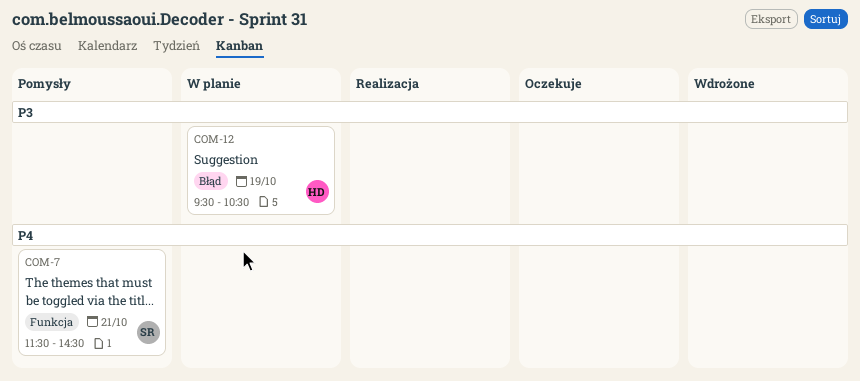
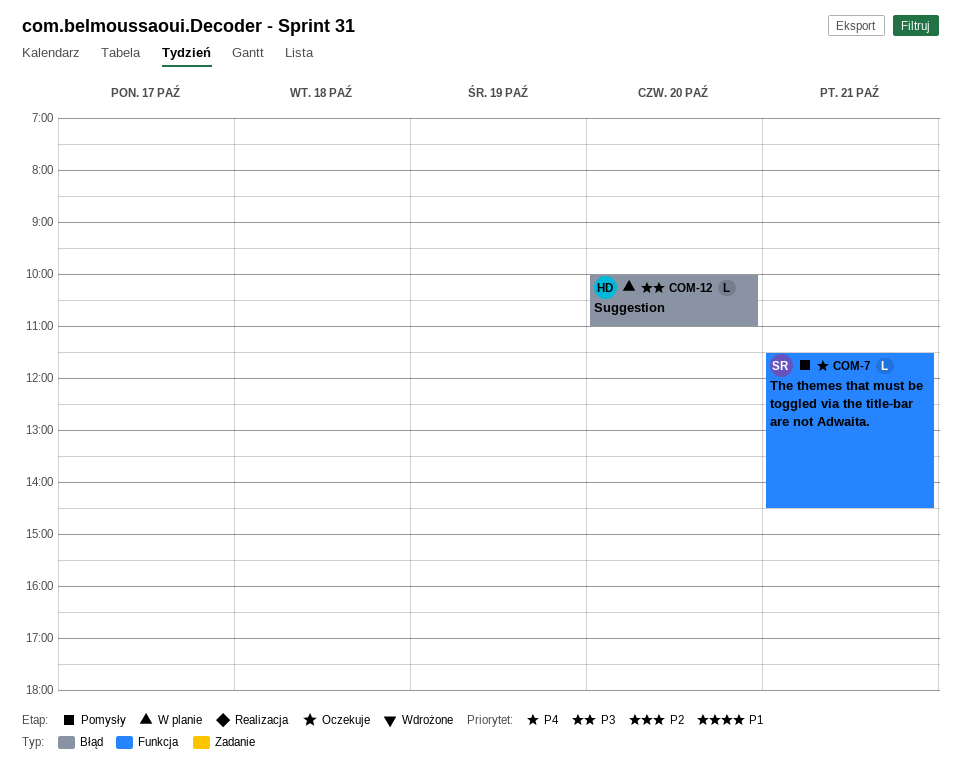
COM-12, day: Oct 19 -> Oct 20
COM-12, begins: 09:30 -> 10:00
COM-12, ends: 10:30 -> 11:00

